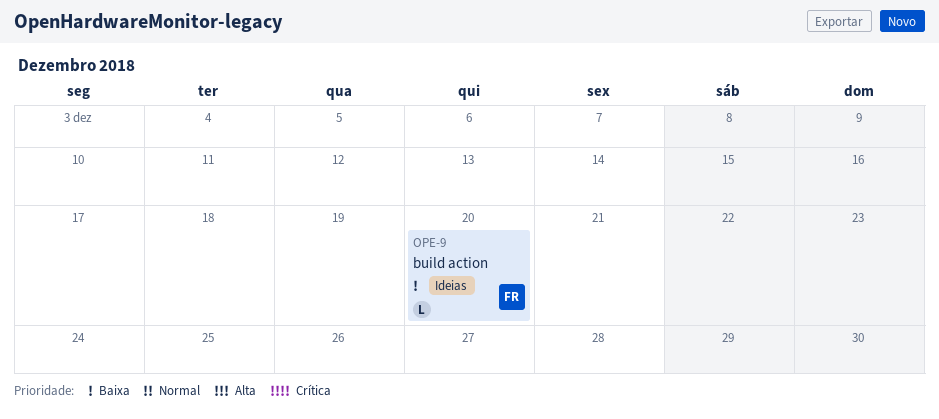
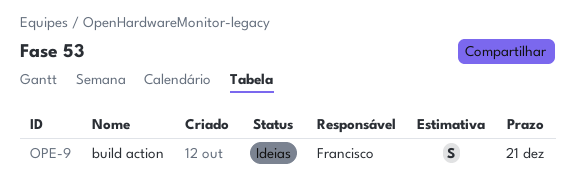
OPE-9, estimate: L -> S
OPE-9, due: Dec 20 -> Dec 21

